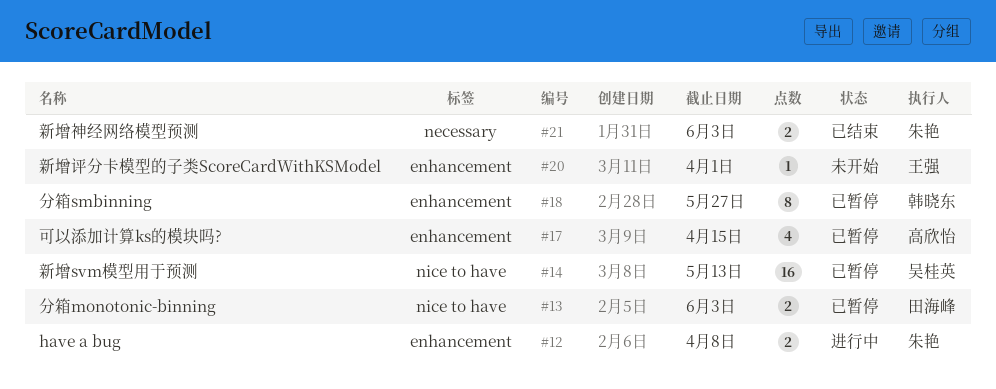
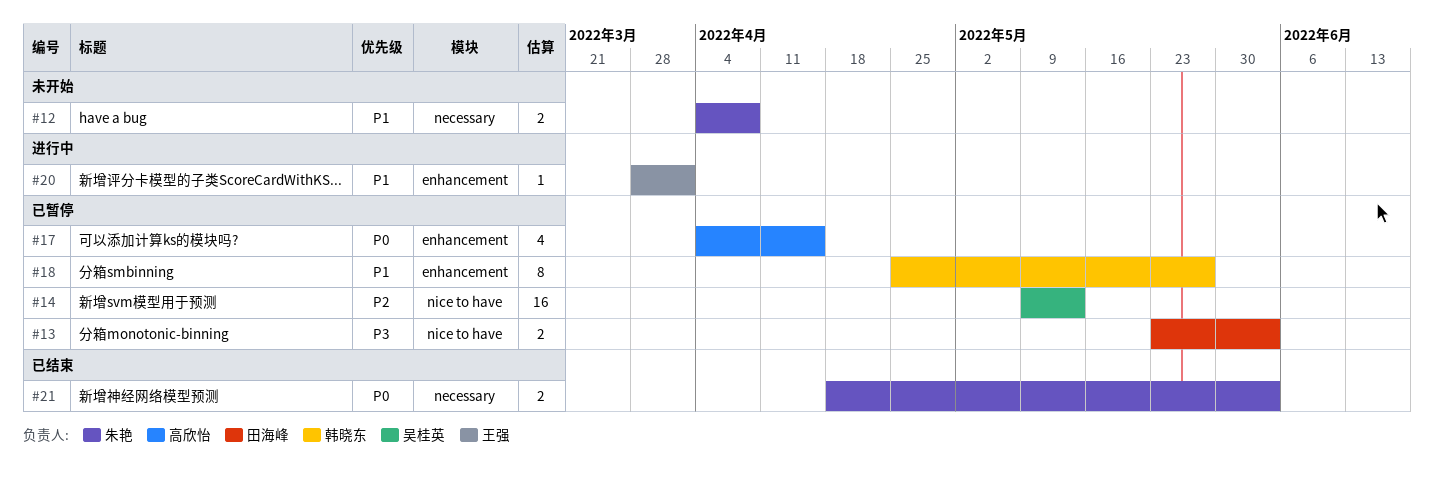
#12, status: 进行中 -> 未开始
#12, label: enhancement -> necessary
#20, status: 未开始 -> 进行中

